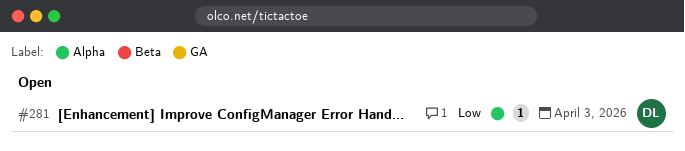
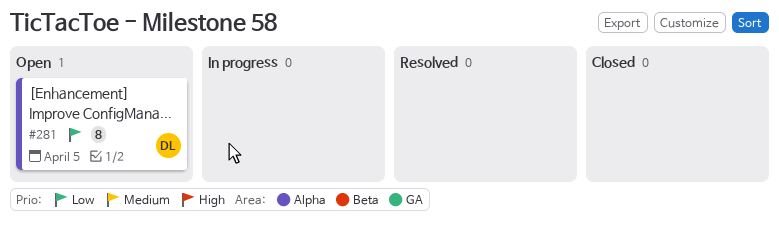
#281, estimate: 1 -> 8
#281, due: Apr 3 -> Apr 5

